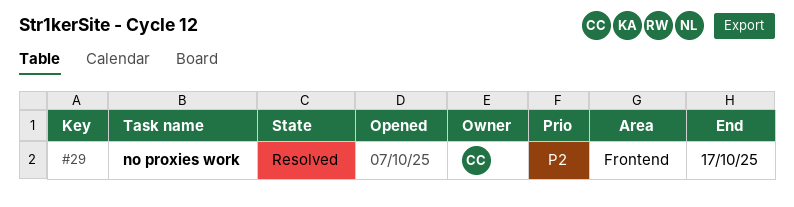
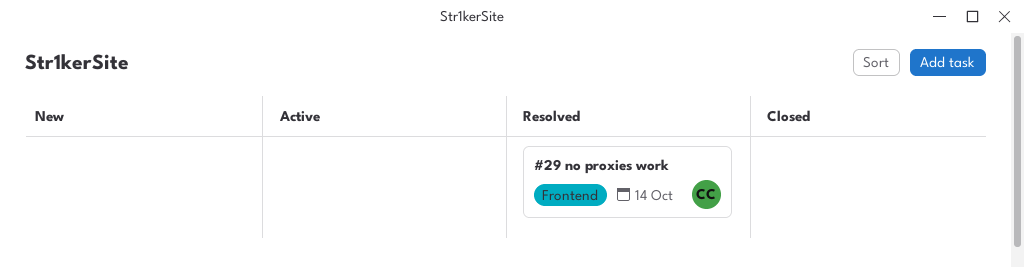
#29, due: Oct 17 -> Oct 14

